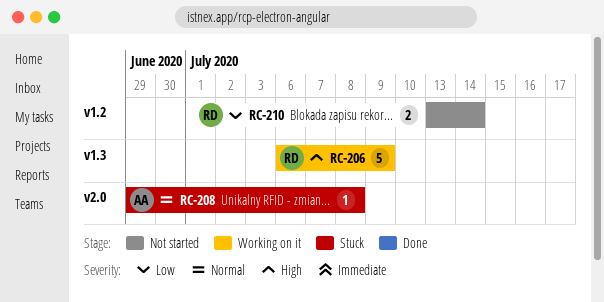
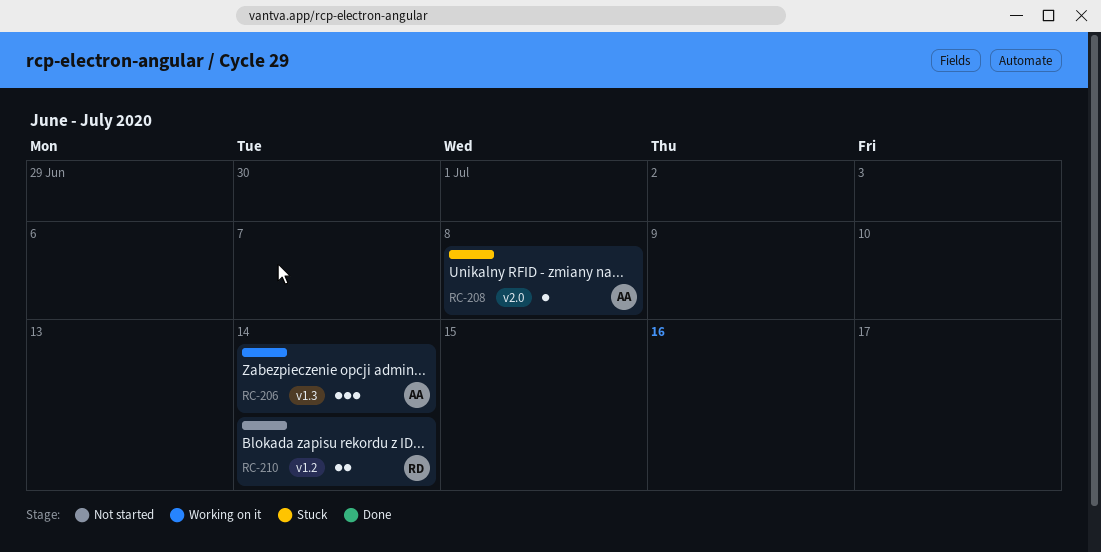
RC-206, owner: RD -> AA
RC-206, estimate: 5 -> 3
RC-206, due: Jul 9 -> Jul 14

